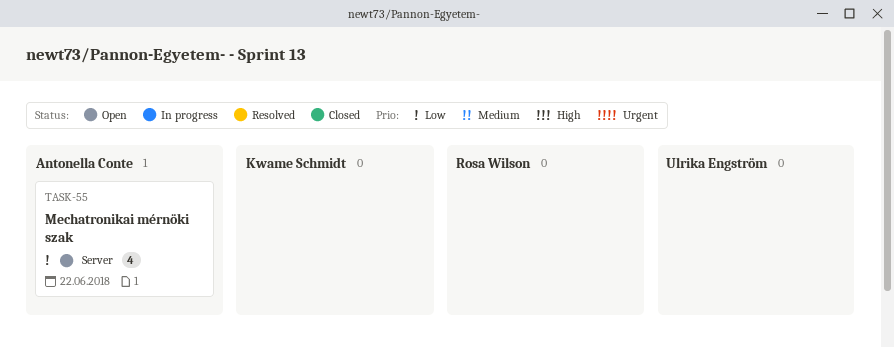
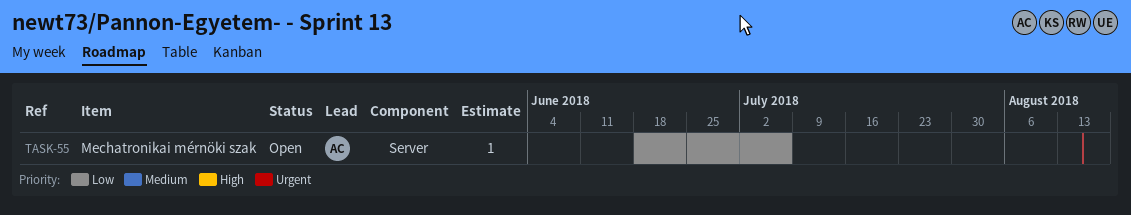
TASK-55, estimate: 4 -> 1
TASK-55, due: Jun 22 -> Jul 6

